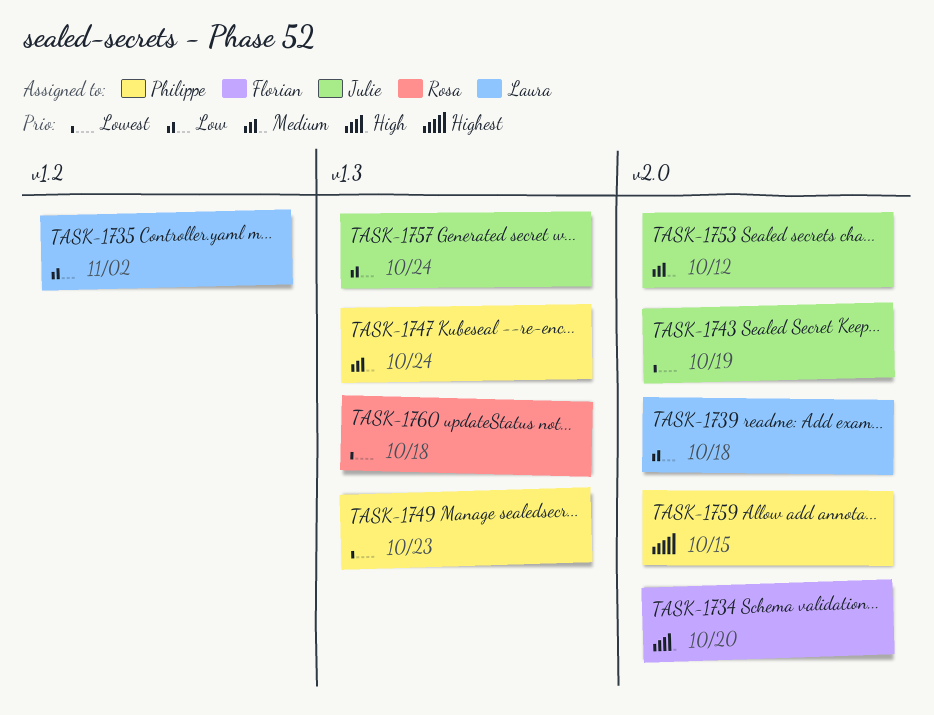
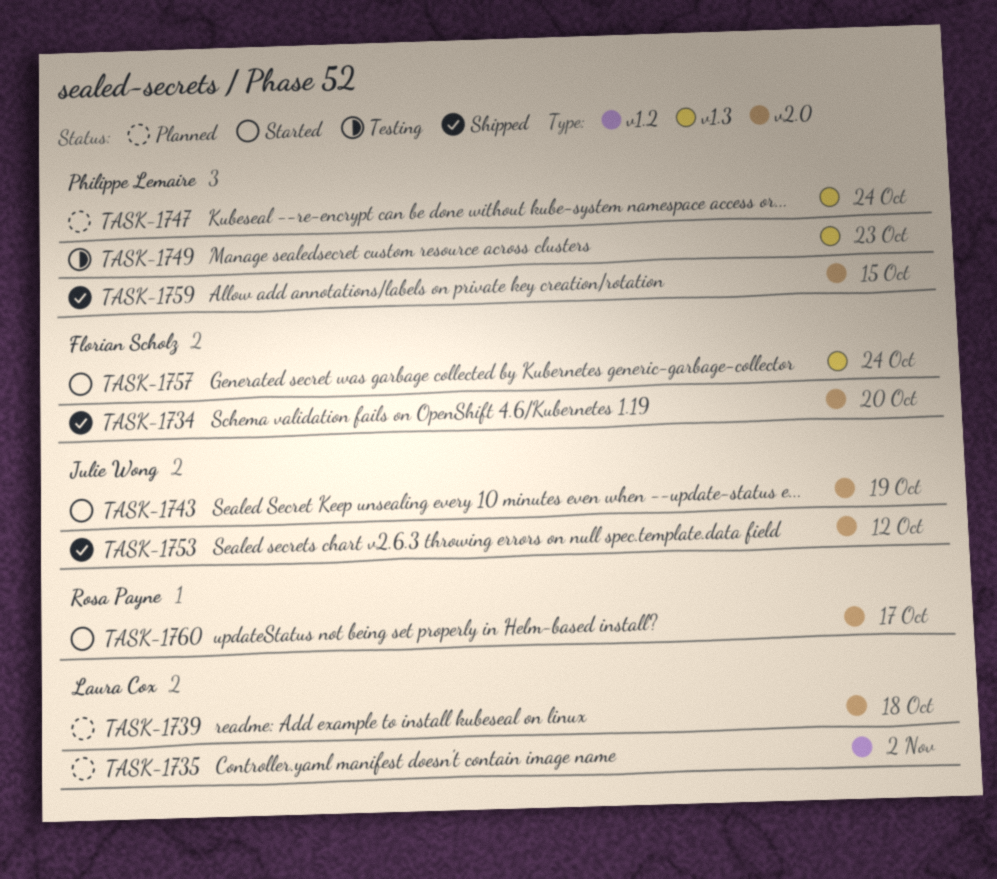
TASK-1757, owner: Julie Wong -> Florian Scholz
TASK-1760, label: v1.3 -> v2.0
TASK-1760, due: Oct 18 -> Oct 17

